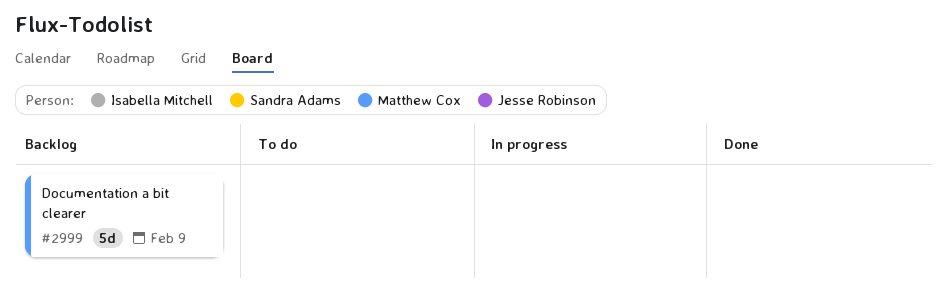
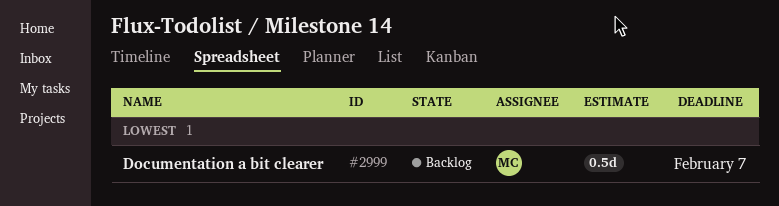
#2999, estimate: 5d -> 0.5d
#2999, due: Feb 9 -> Feb 7

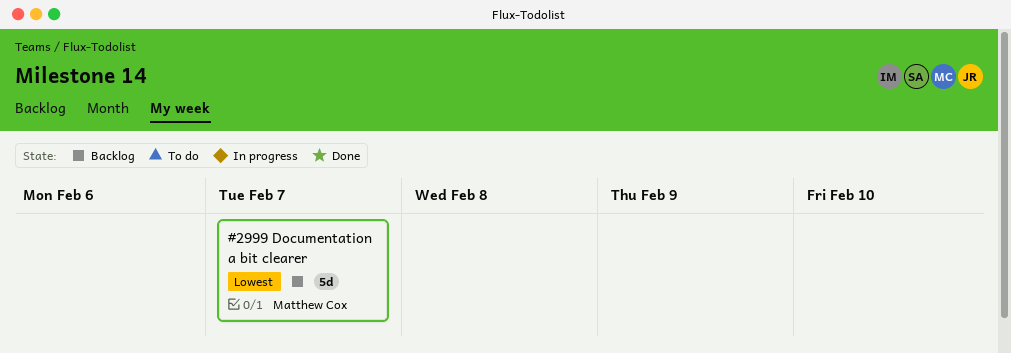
#2999, estimate: 0.5d -> 5d

